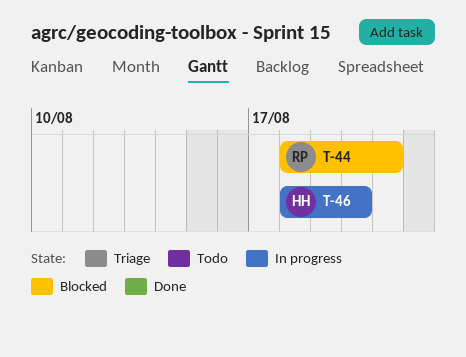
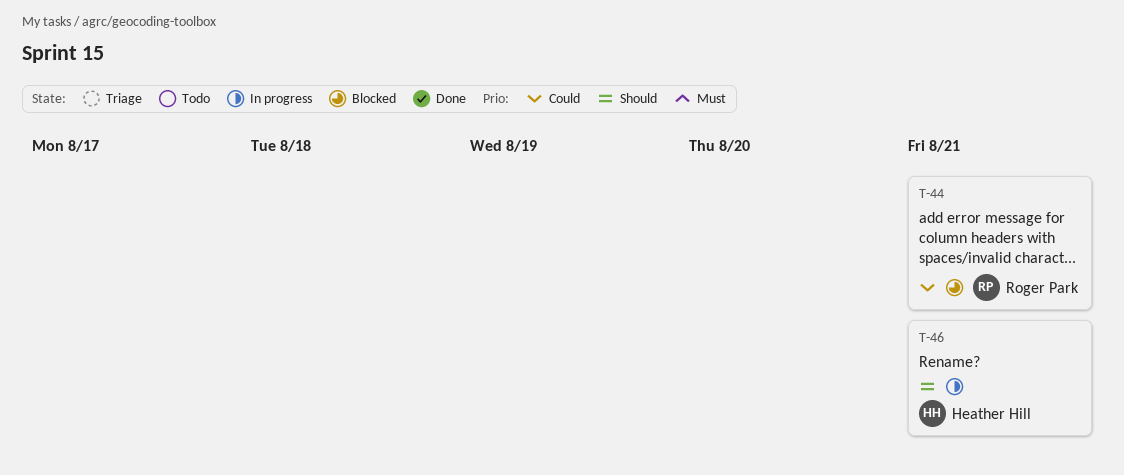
T-46, due: Aug 20 -> Aug 21

